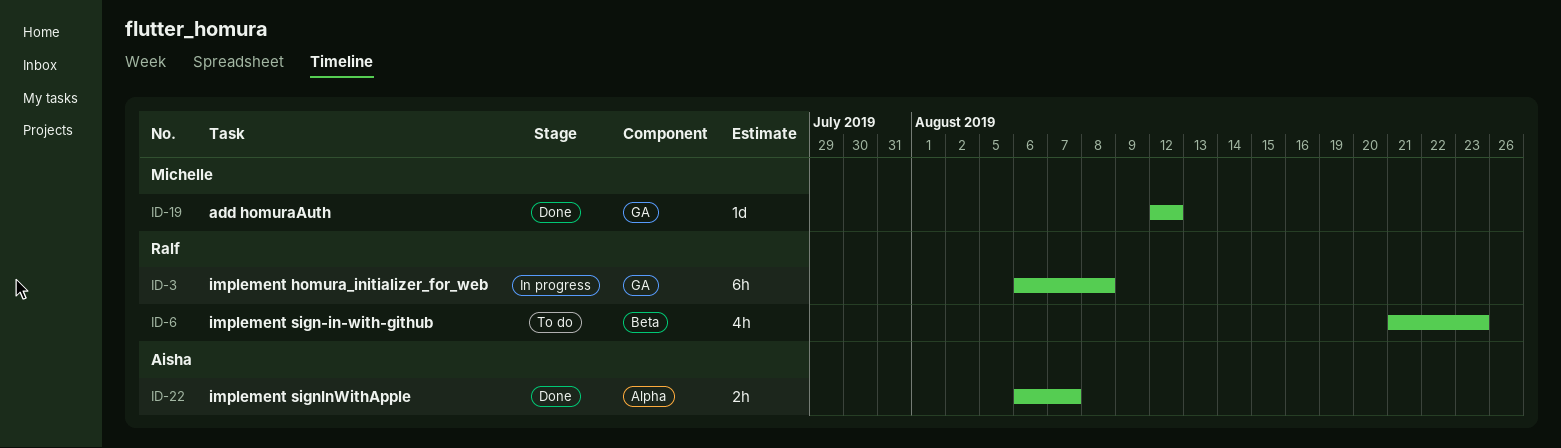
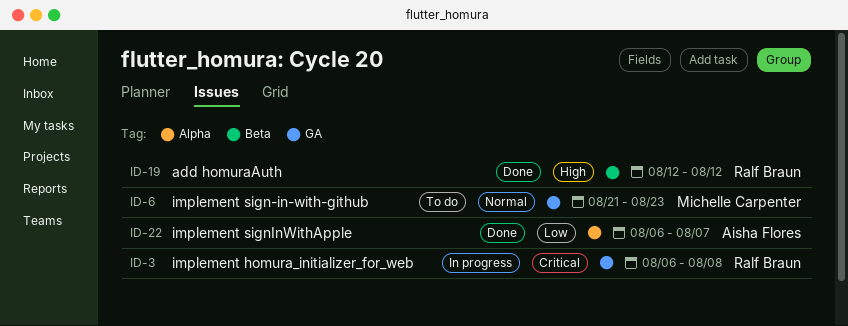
ID-6, owner: Ralf Braun -> Michelle Carpenter
ID-6, label: Beta -> GA
ID-19, owner: Michelle Carpenter -> Ralf Braun
ID-19, label: GA -> Beta

